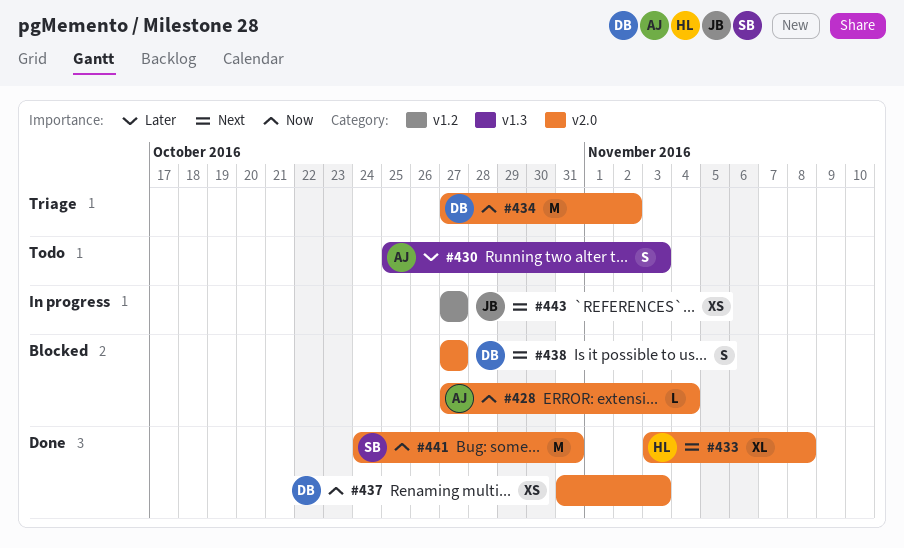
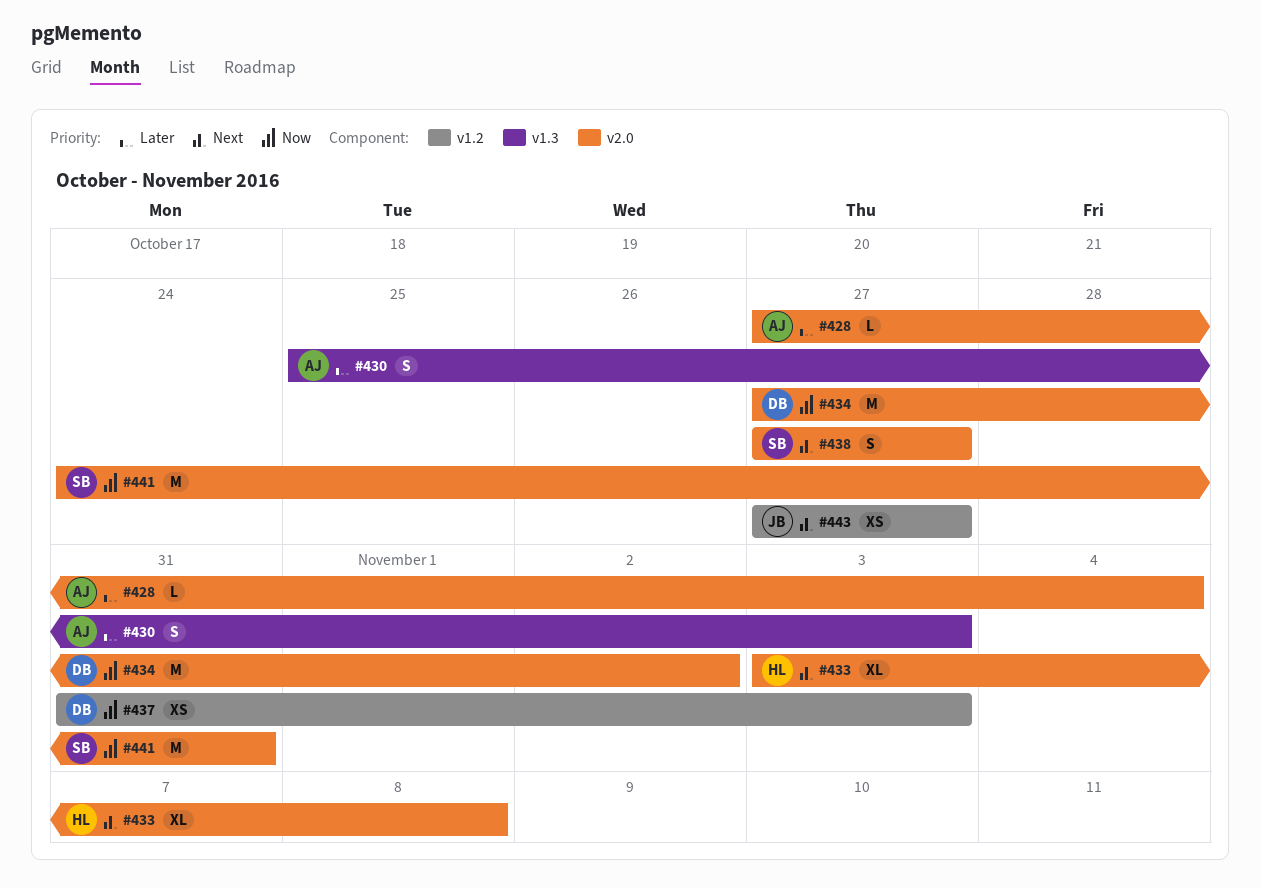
#428, priority: Now -> Later
#437, label: v2.0 -> v1.2
#438, owner: DB -> SB

